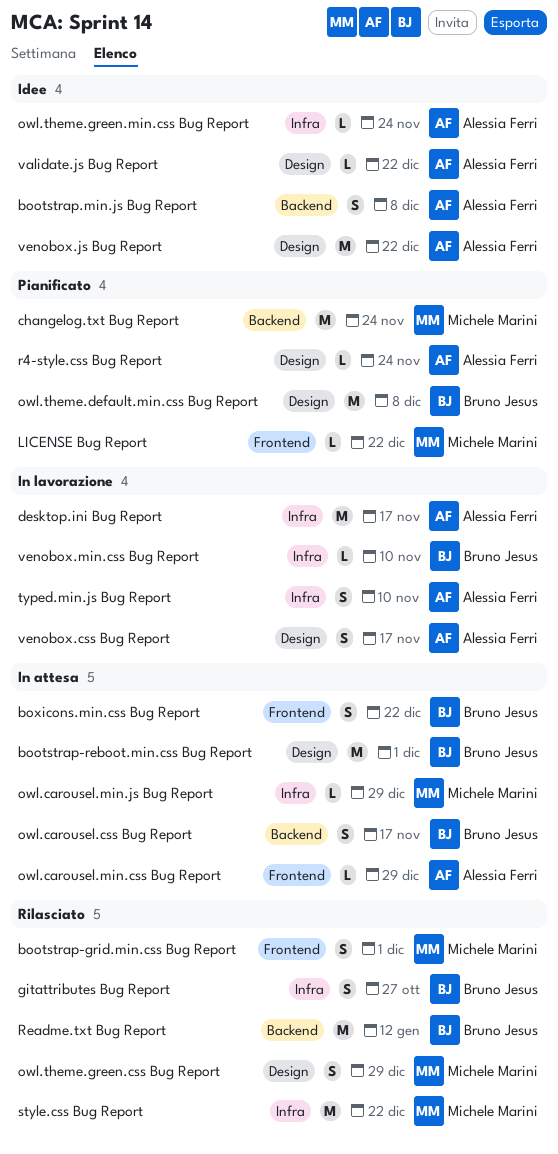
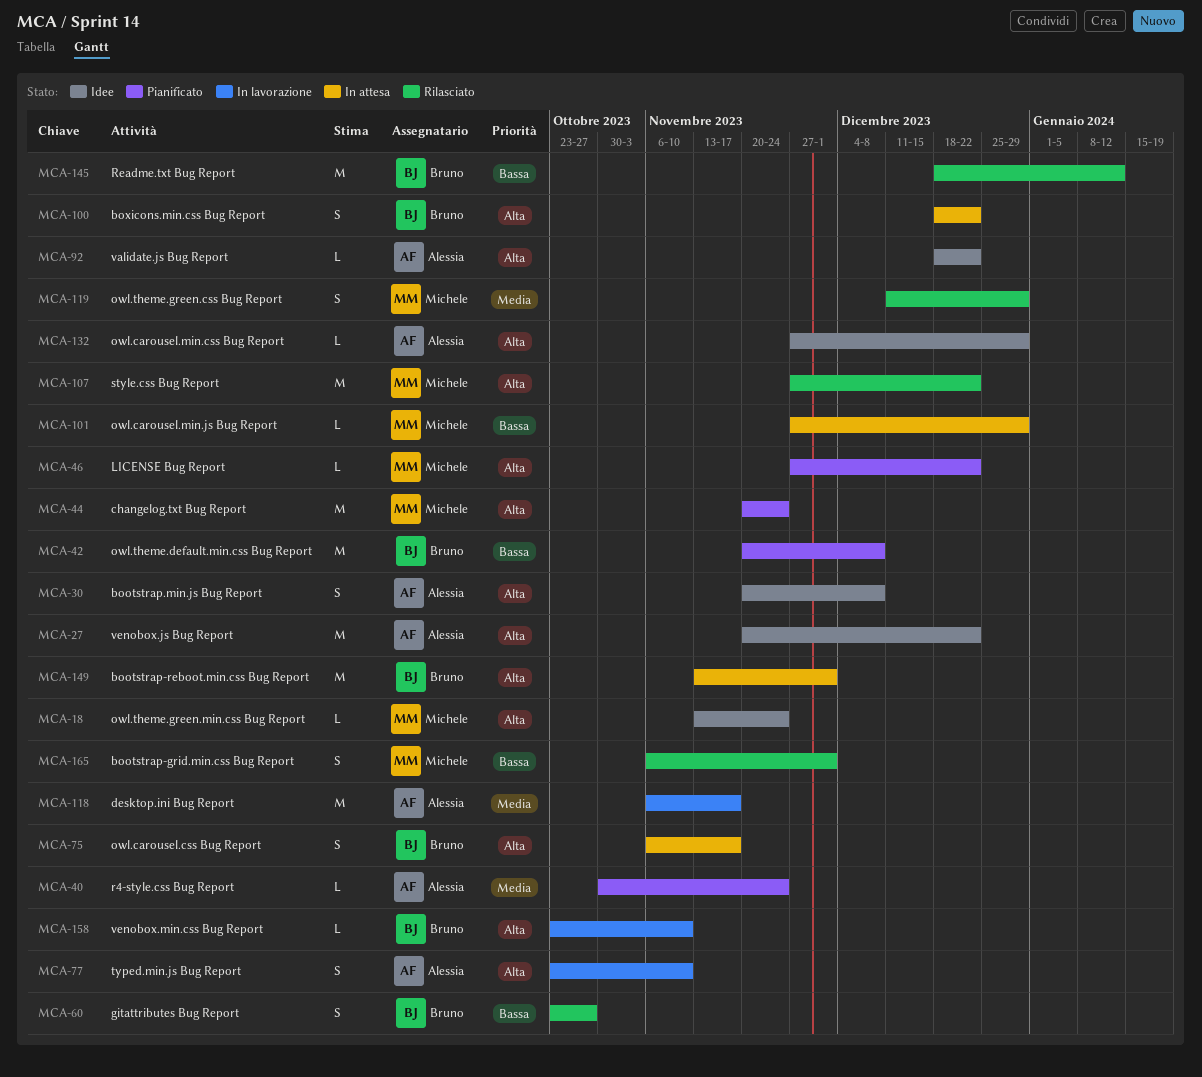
owl.carousel.min.css Bug Report, status: In attesa -> Idee
owl.theme.green.min.css Bug Report, owner: Alessia Ferri -> Michele Marini
venobox.css Bug Report: present -> none

